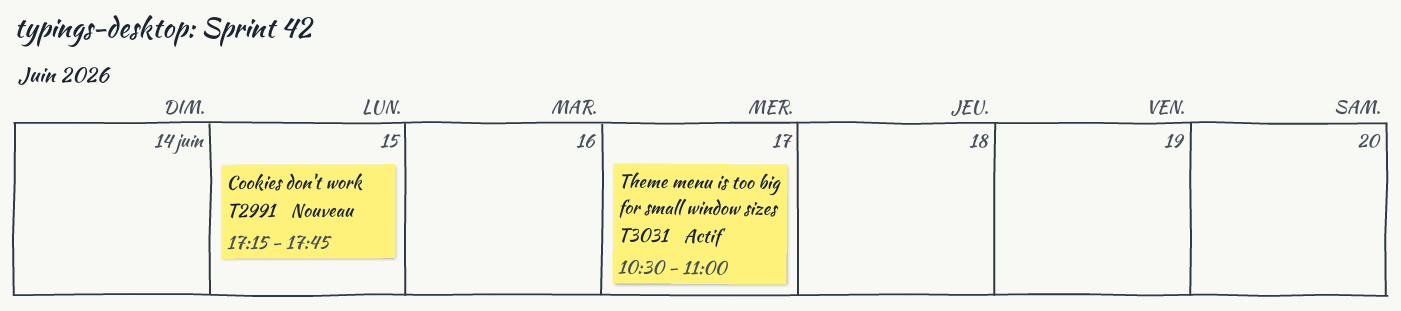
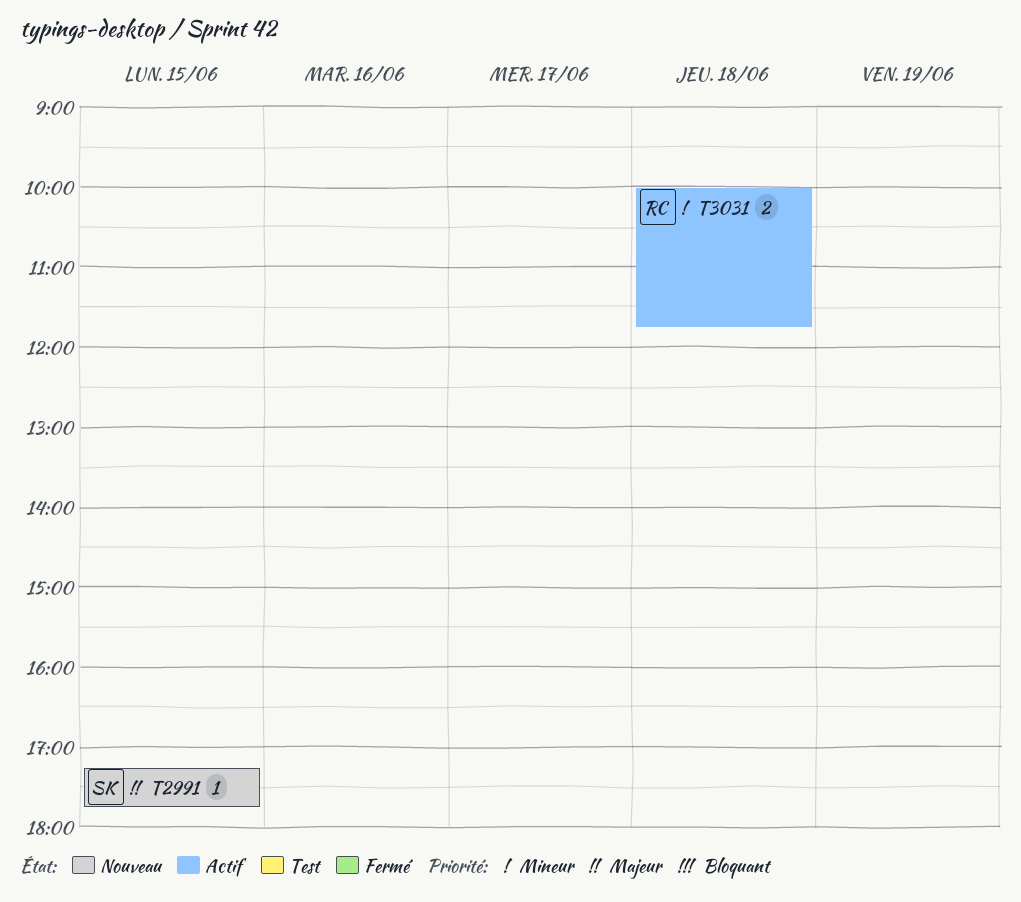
T3031, day: Jun 17 -> Jun 18
T3031, begins: 10:30 -> 10:00
T3031, ends: 11:00 -> 11:45

